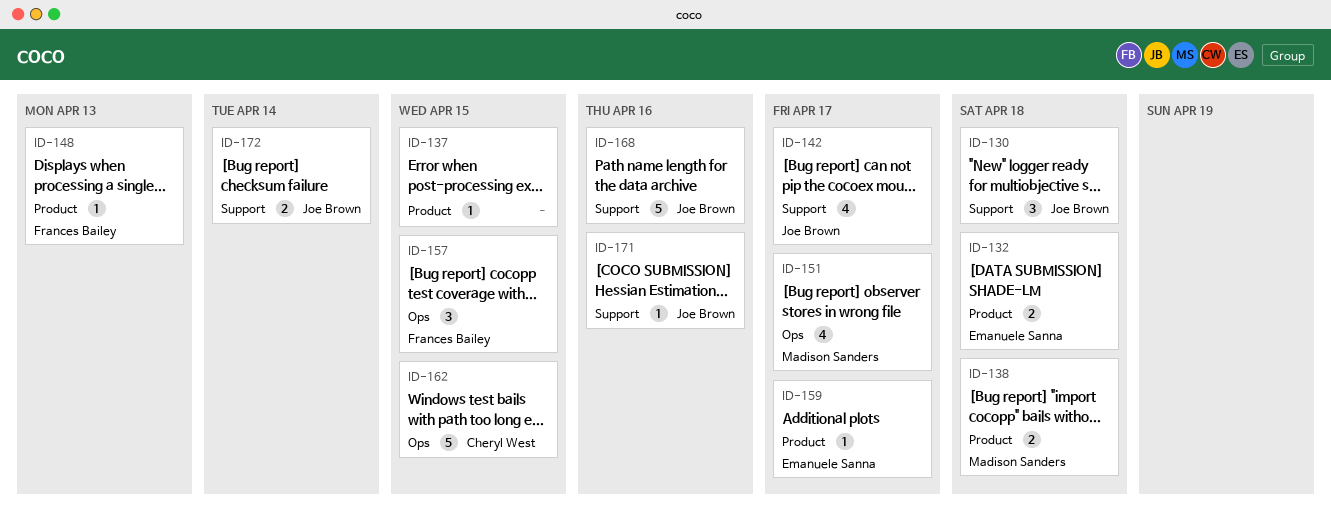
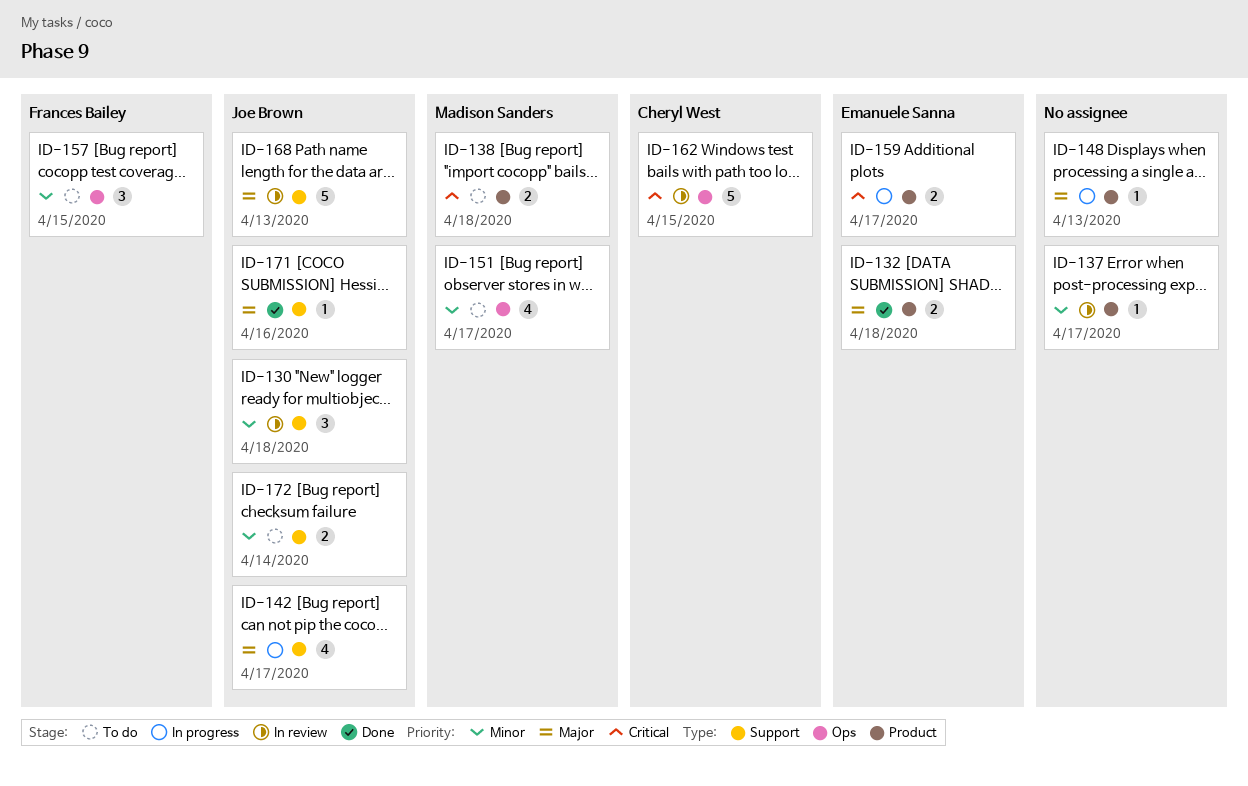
ID-137, due: Apr 15 -> Apr 17
ID-148, owner: Frances Bailey -> none
ID-159, estimate: 1 -> 2
ID-168, due: Apr 16 -> Apr 13

